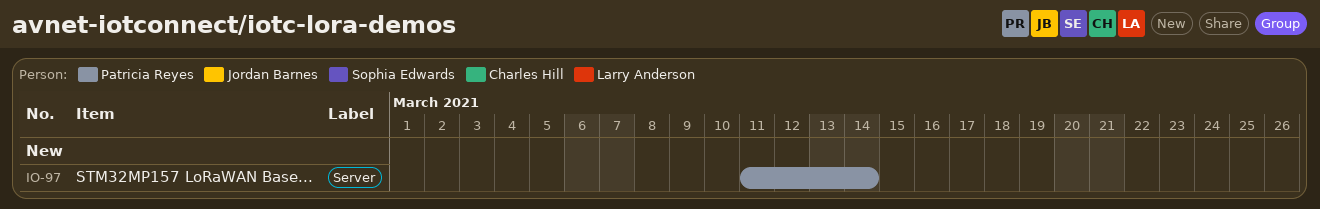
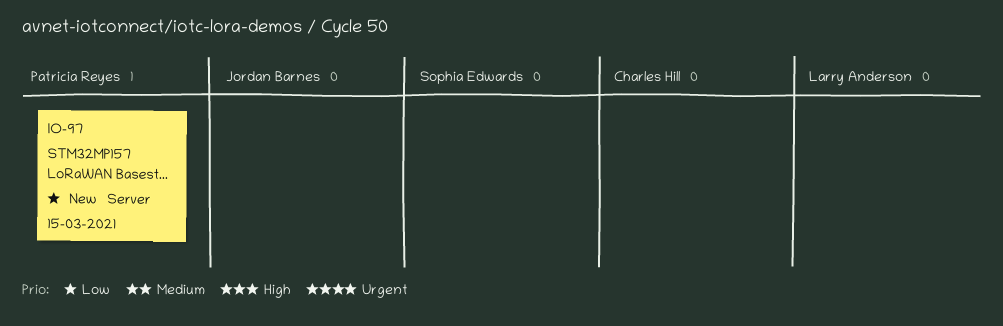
IO-97, due: Mar 14 -> Mar 15

